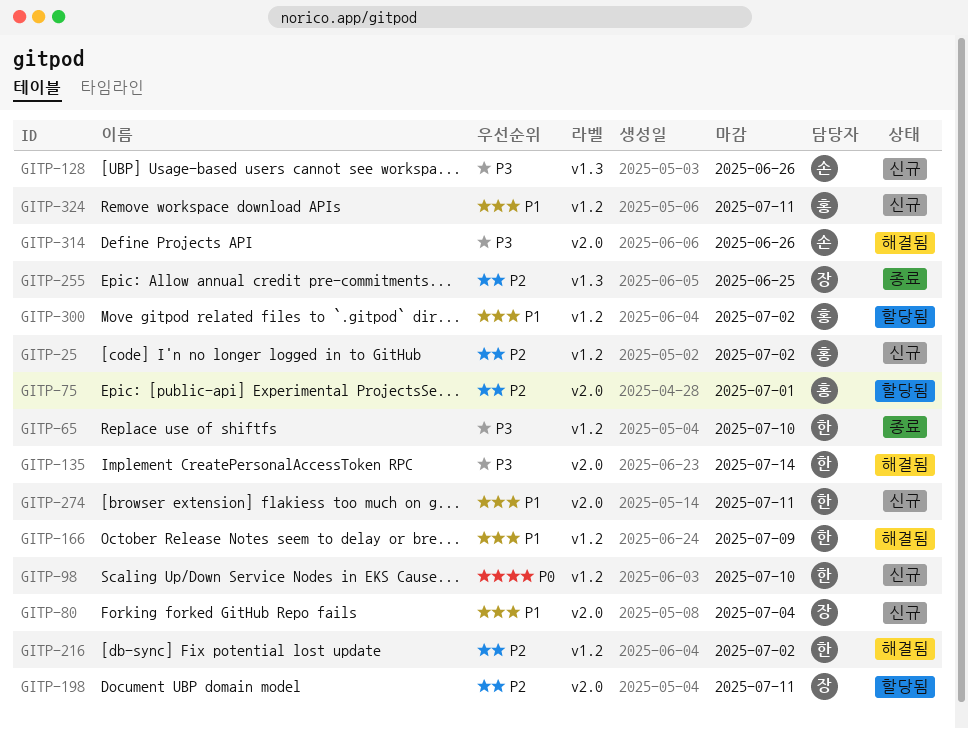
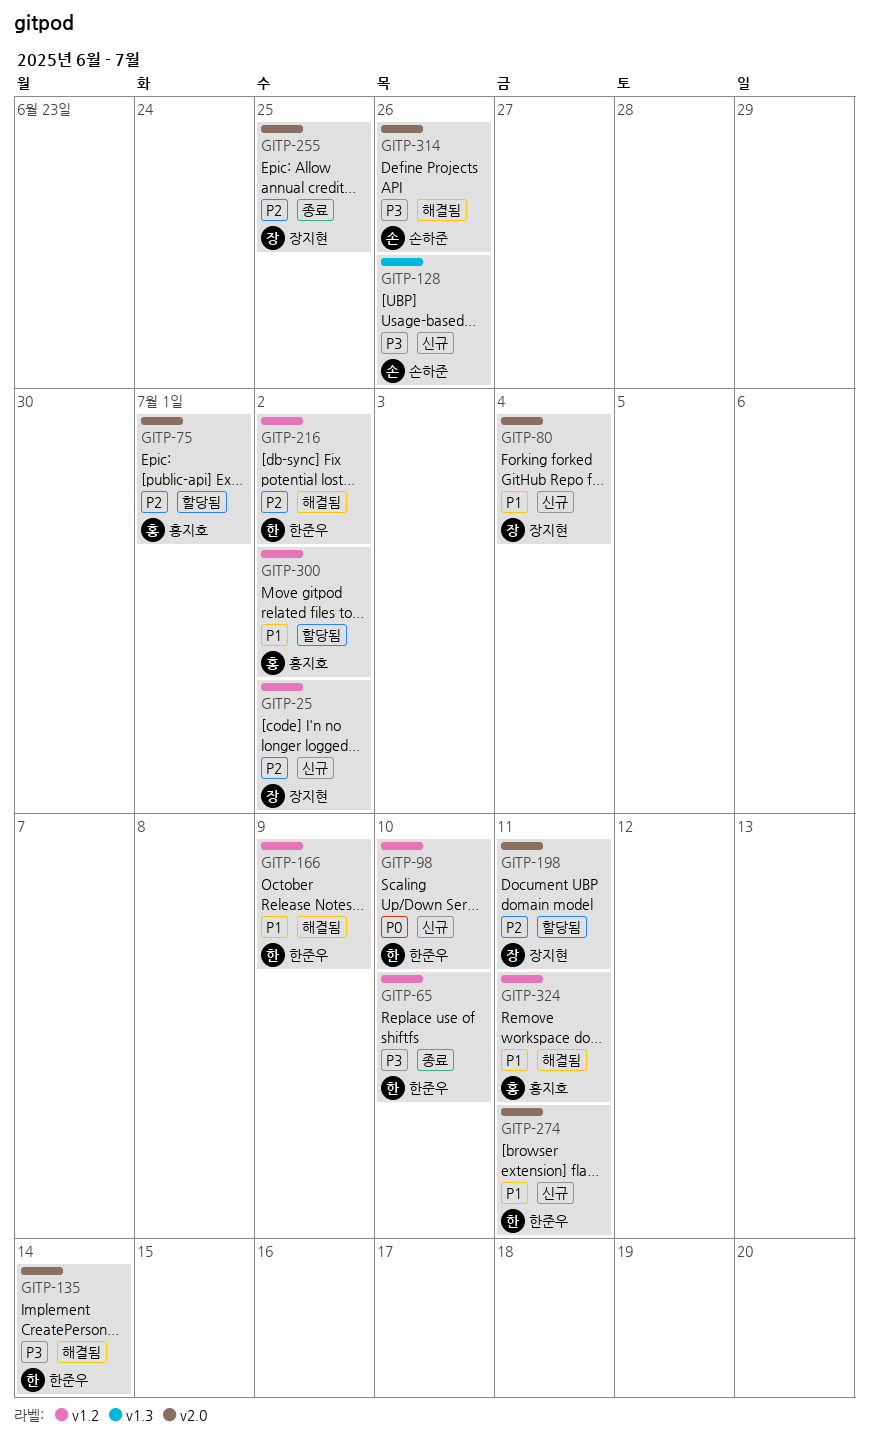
GITP-25, owner: 홍지호 -> 장지현
GITP-255, label: v1.3 -> v2.0
GITP-324, status: 신규 -> 해결됨

